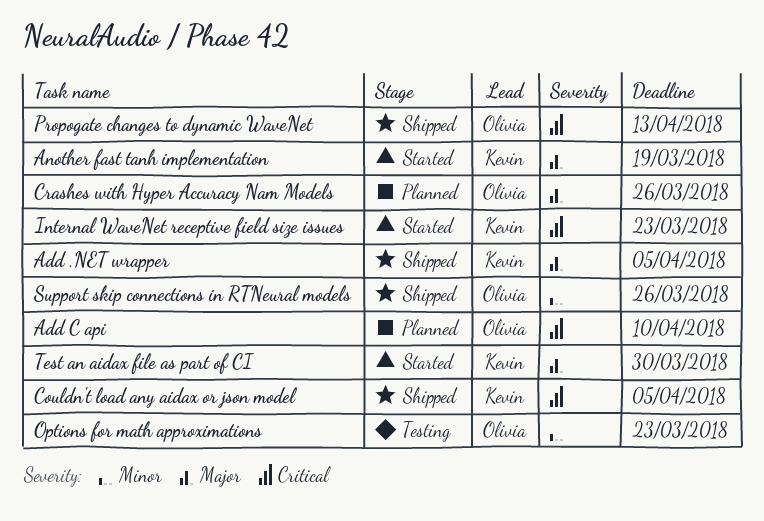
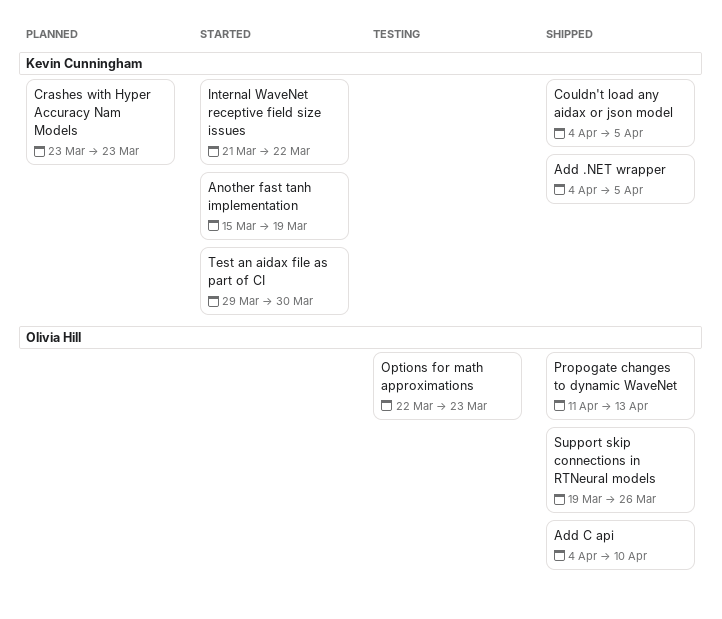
Add C api, status: Planned -> Shipped
Crashes with Hyper Accuracy Nam Models, owner: Olivia Hill -> Kevin Cunningham
Crashes with Hyper Accuracy Nam Models, due: Mar 26 -> Mar 23
Internal WaveNet receptive field size issues, due: Mar 23 -> Mar 22

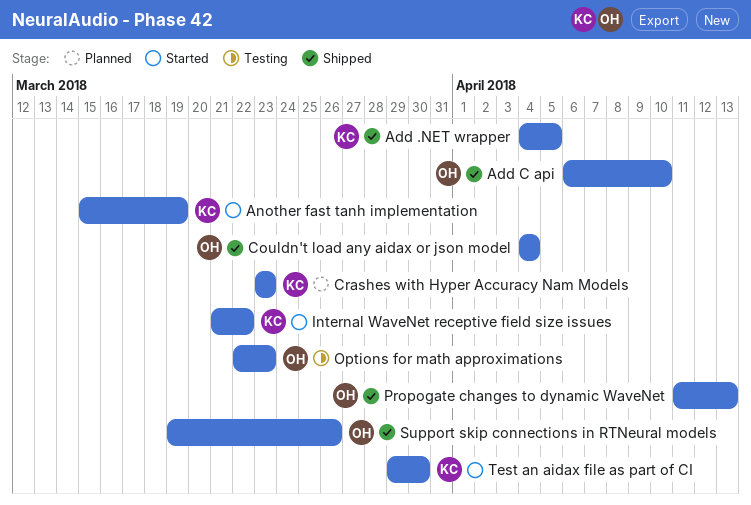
Add C api, start: Apr 4 -> Apr 6
Couldn't load any aidax or json model, owner: Kevin Cunningham -> Olivia Hill
Couldn't load any aidax or json model, due: Apr 5 -> Apr 4

